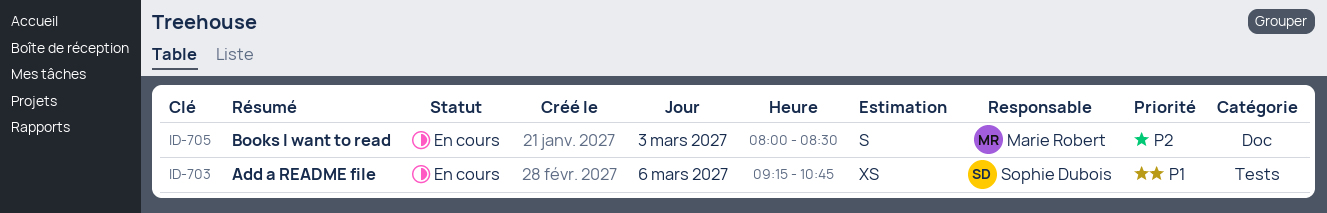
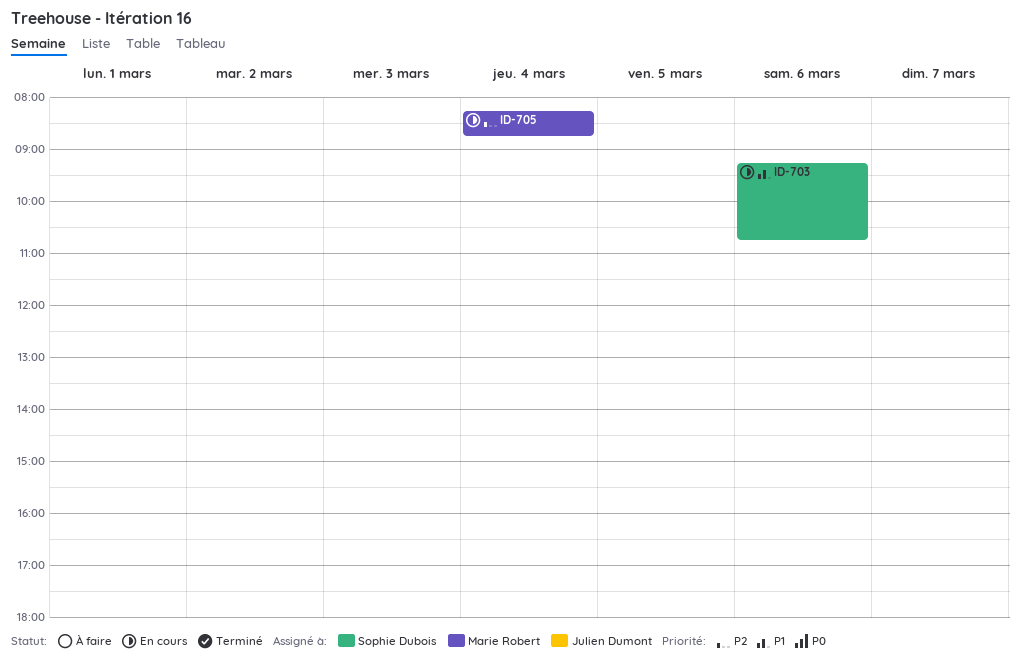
ID-705, day: Mar 3 -> Mar 4
ID-705, begins: 08:00 -> 08:15
ID-705, ends: 08:30 -> 08:45

